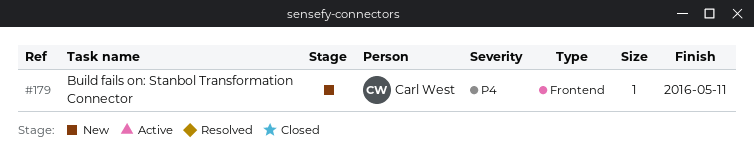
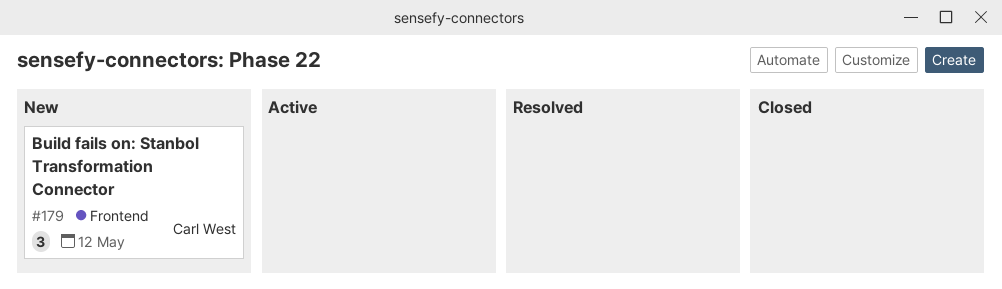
#179, estimate: 1 -> 3
#179, due: May 11 -> May 12

